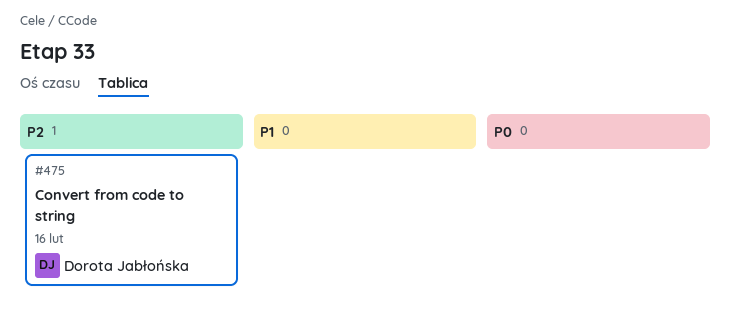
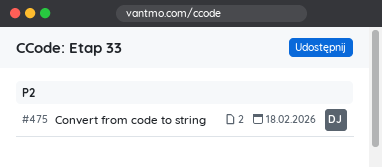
#475, due: Feb 16 -> Feb 18

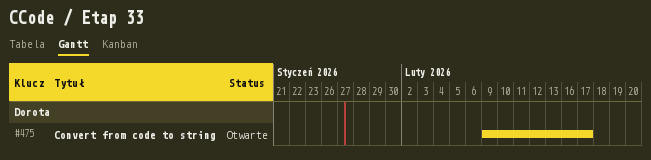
#475, due: Feb 18 -> Feb 17

